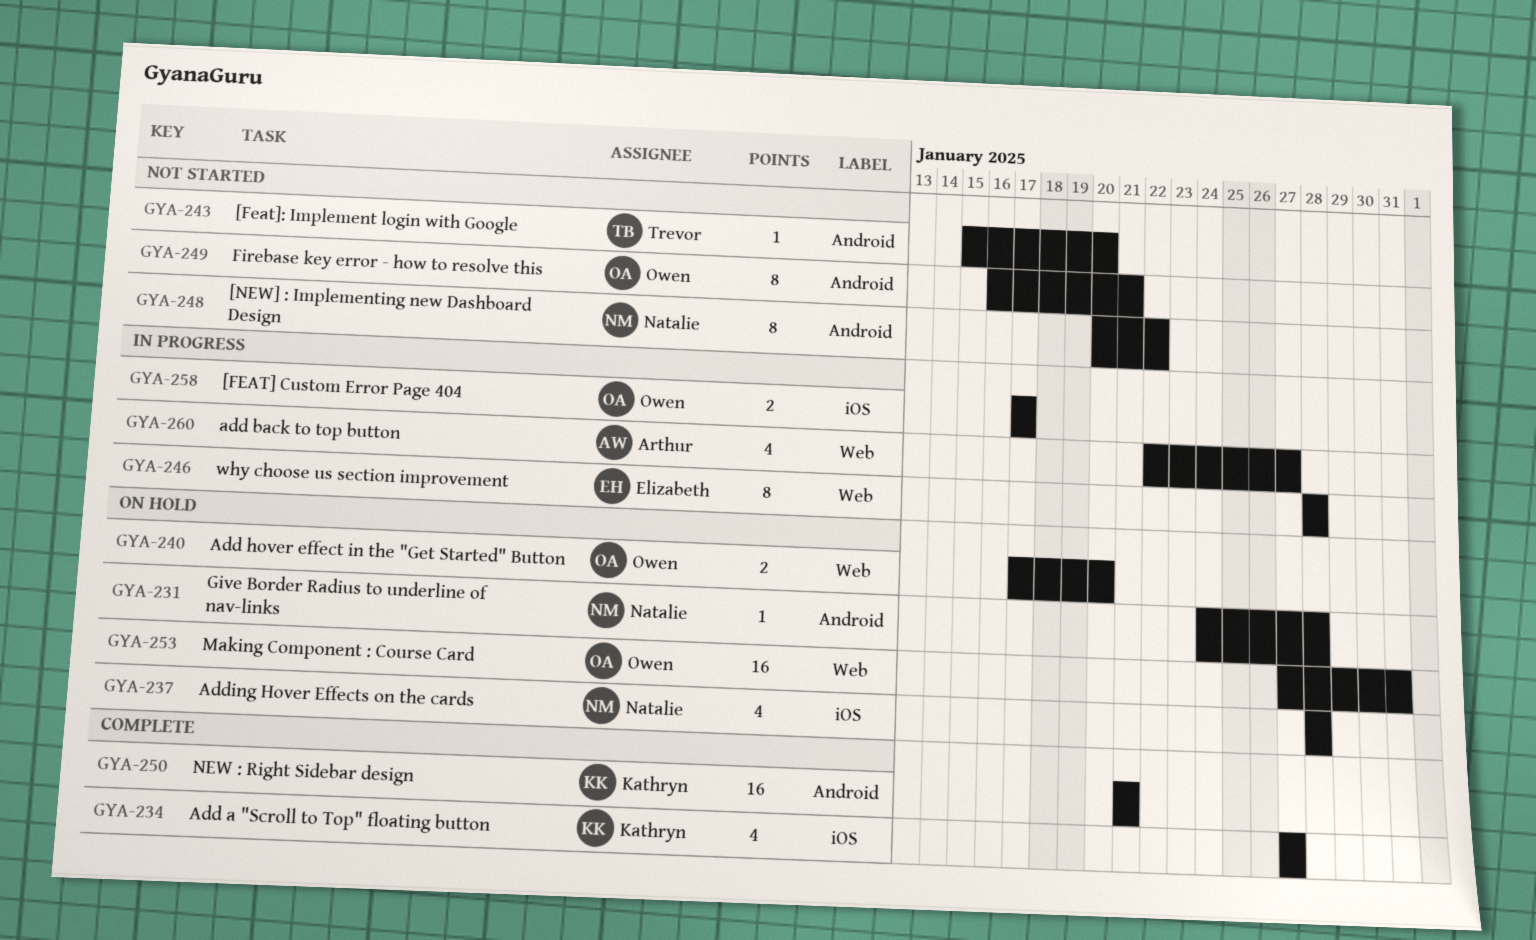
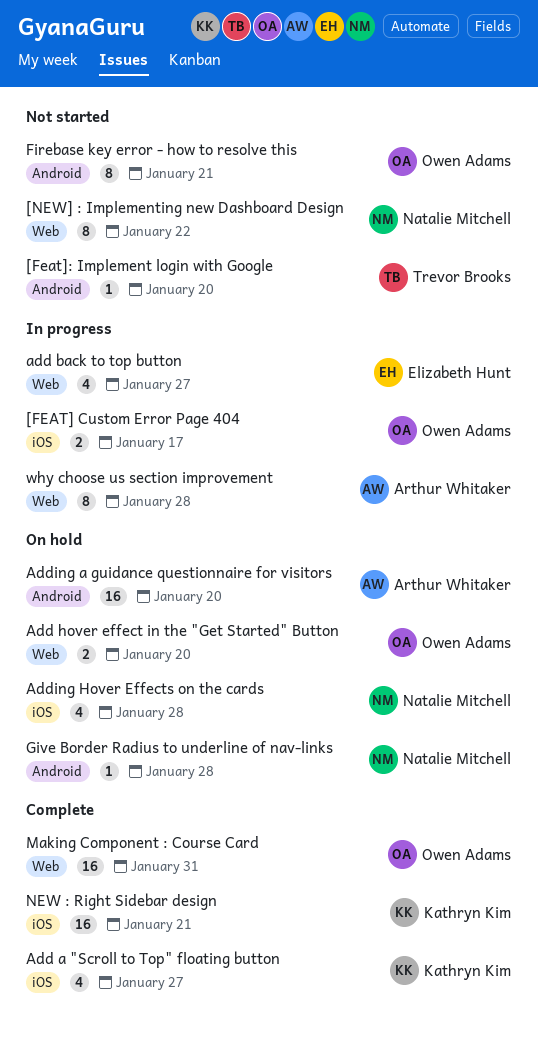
[NEW] : Implementing new Dashboard Design, label: Android -> Web
add back to top button, owner: Arthur Whitaker -> Elizabeth Hunt
Adding a guidance questionnaire for visitors: none -> present
Making Component : Course Card, status: On hold -> Complete
NEW : Right Sidebar design, label: Android -> iOS
why choose us section improvement, owner: Elizabeth Hunt -> Arthur Whitaker

